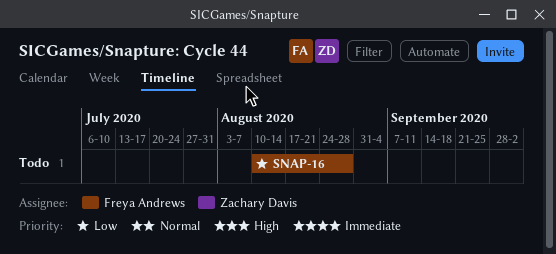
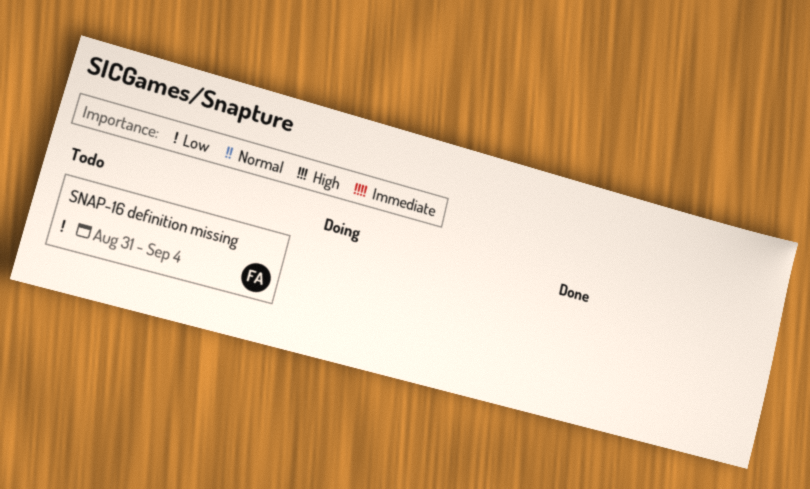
SNAP-16, start: Aug 10 -> Aug 31
SNAP-16, due: Aug 28 -> Sep 4

